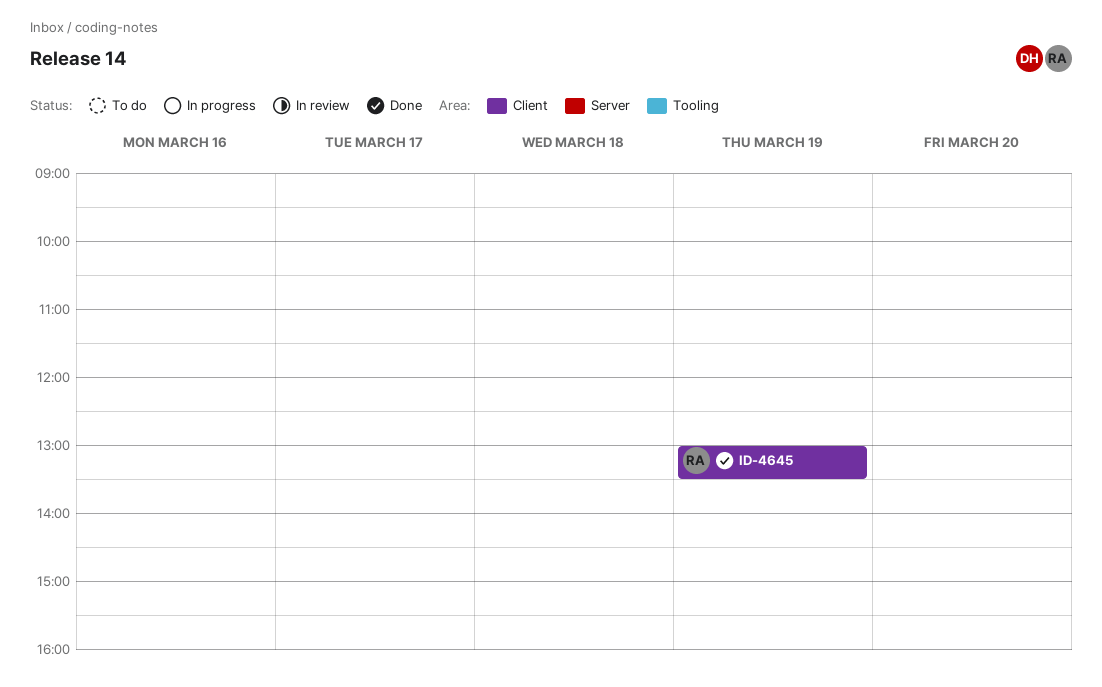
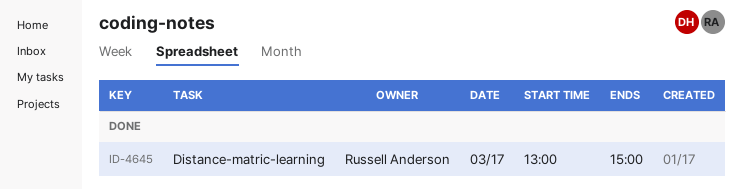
ID-4645, day: Mar 19 -> Mar 17
ID-4645, ends: 13:30 -> 15:00

